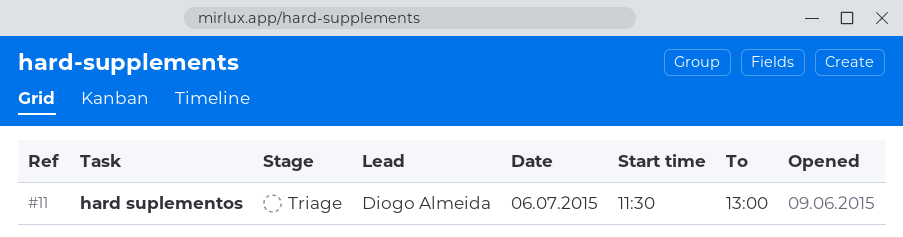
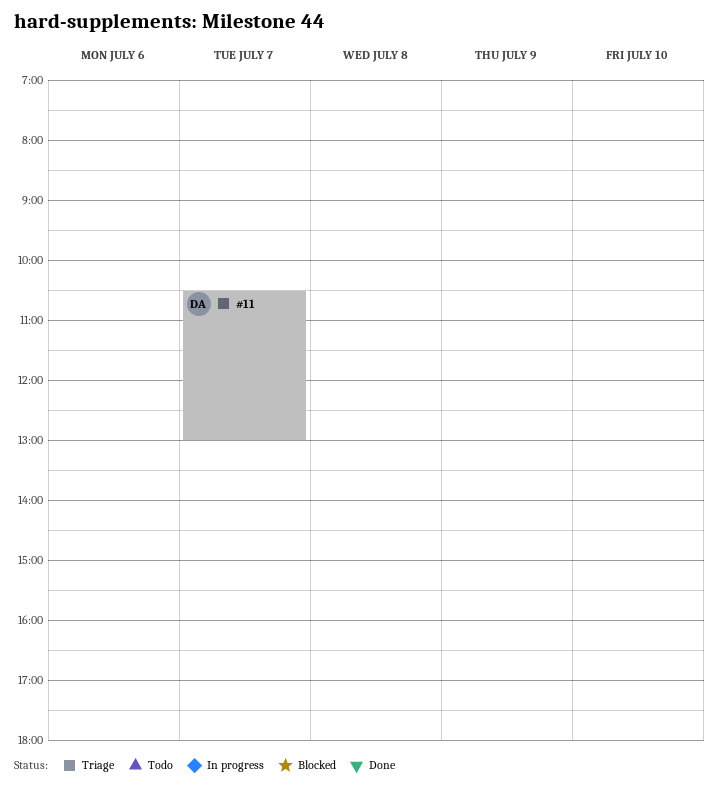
#11, day: Jul 6 -> Jul 7
#11, begins: 11:30 -> 10:30

